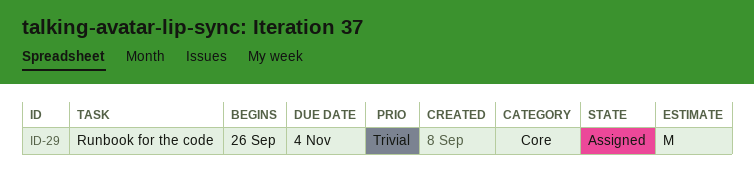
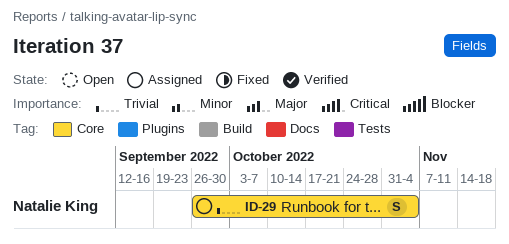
ID-29, estimate: M -> S

